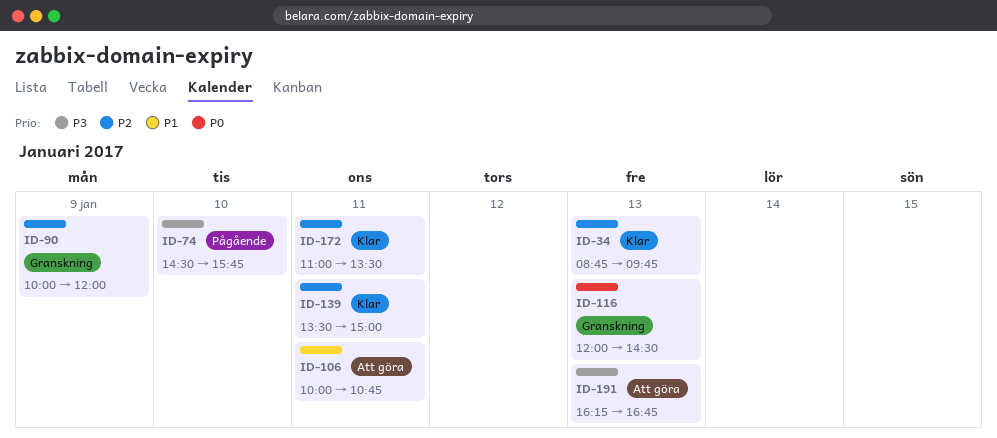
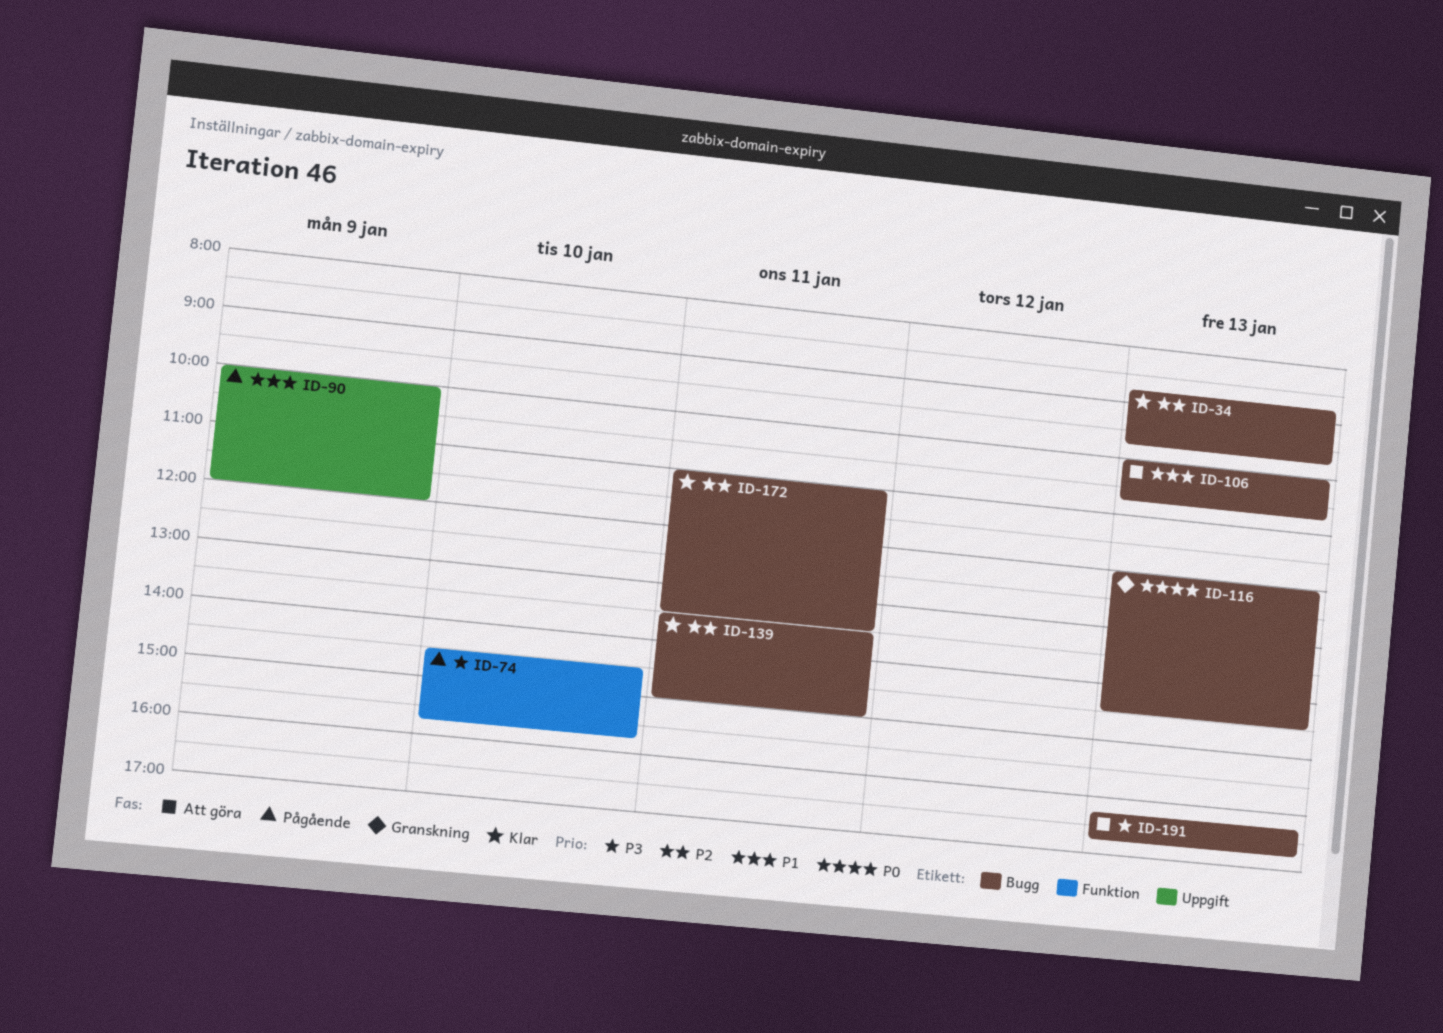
ID-90, status: Granskning -> Pågående
ID-90, priority: P2 -> P1
ID-106, day: Jan 11 -> Jan 13

